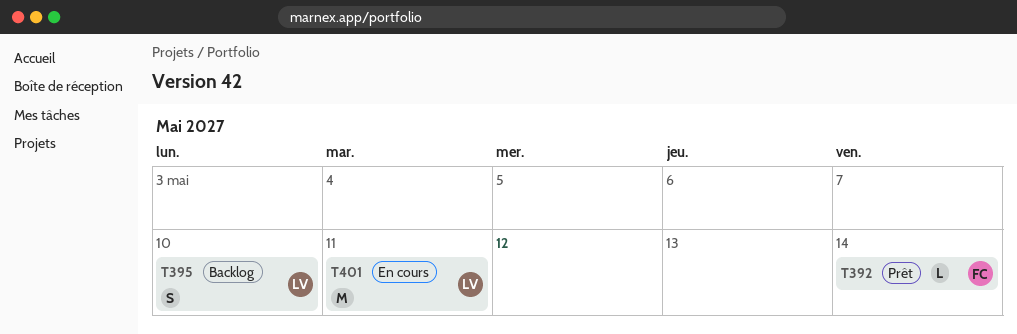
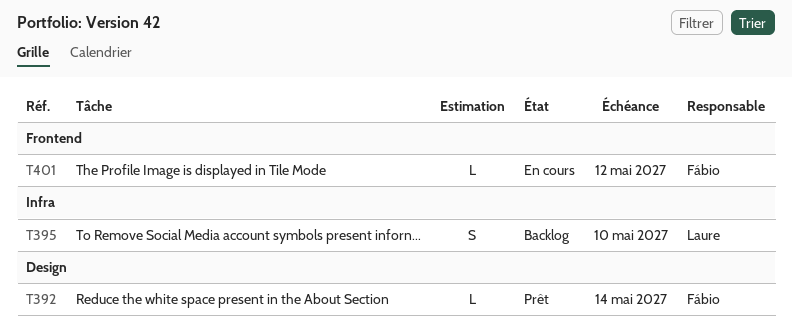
T401, owner: Laure -> Fábio
T401, estimate: M -> L
T401, due: May 11 -> May 12

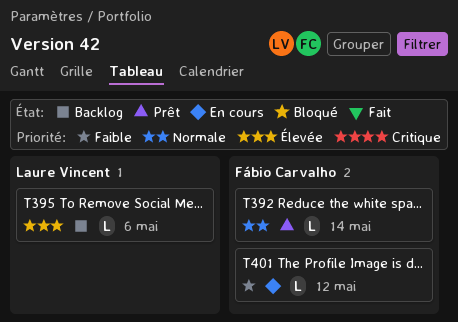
T395, estimate: S -> L
T395, due: May 10 -> May 6

